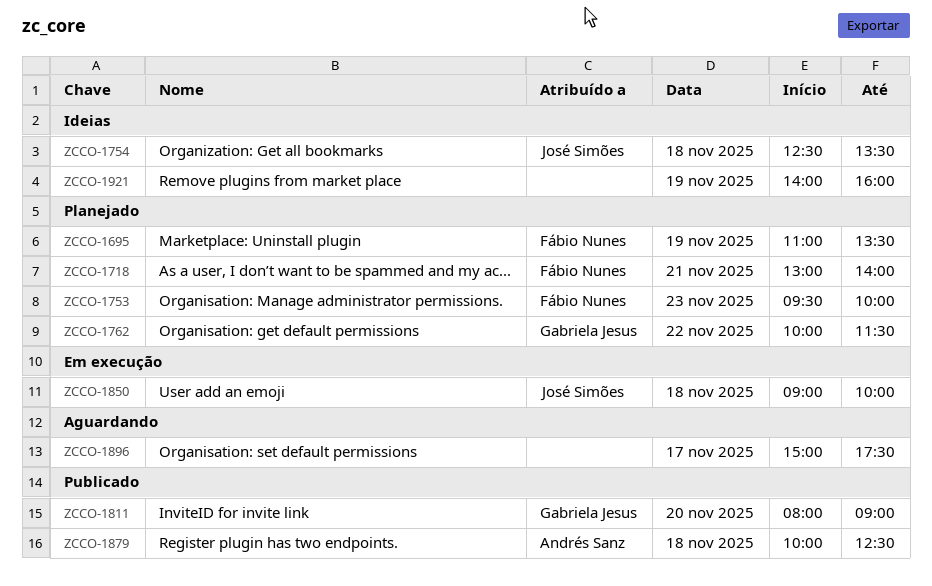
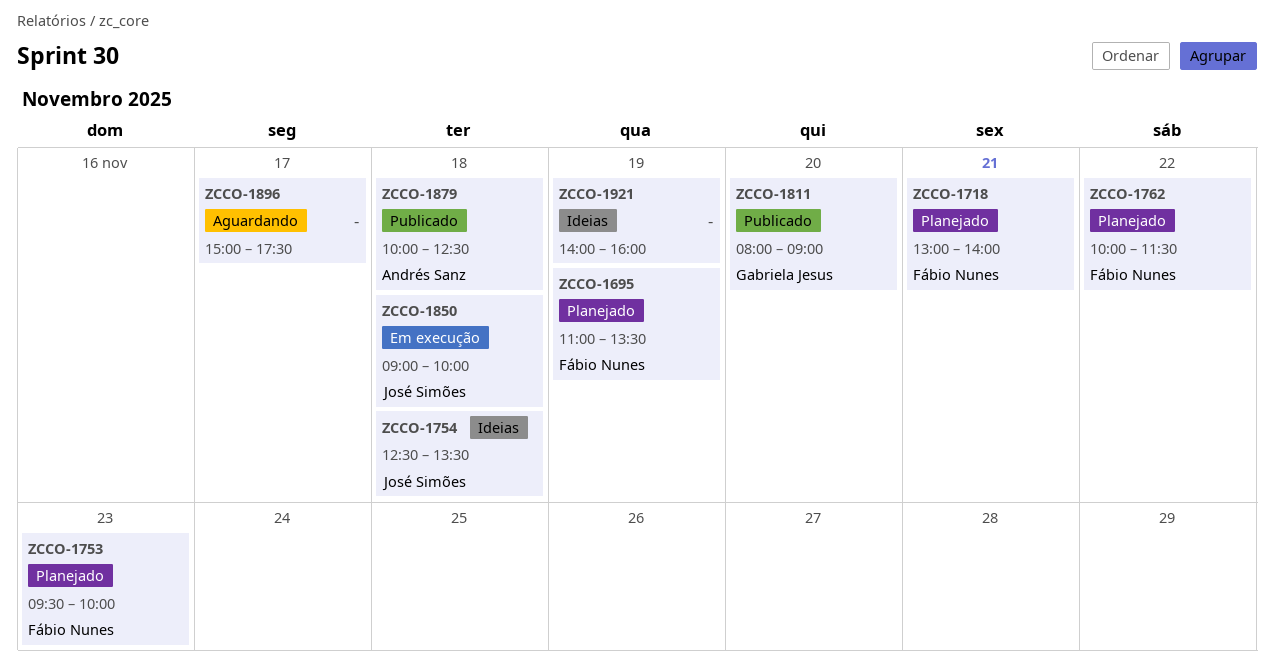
ZCCO-1762, owner: Gabriela Jesus -> Fábio Nunes

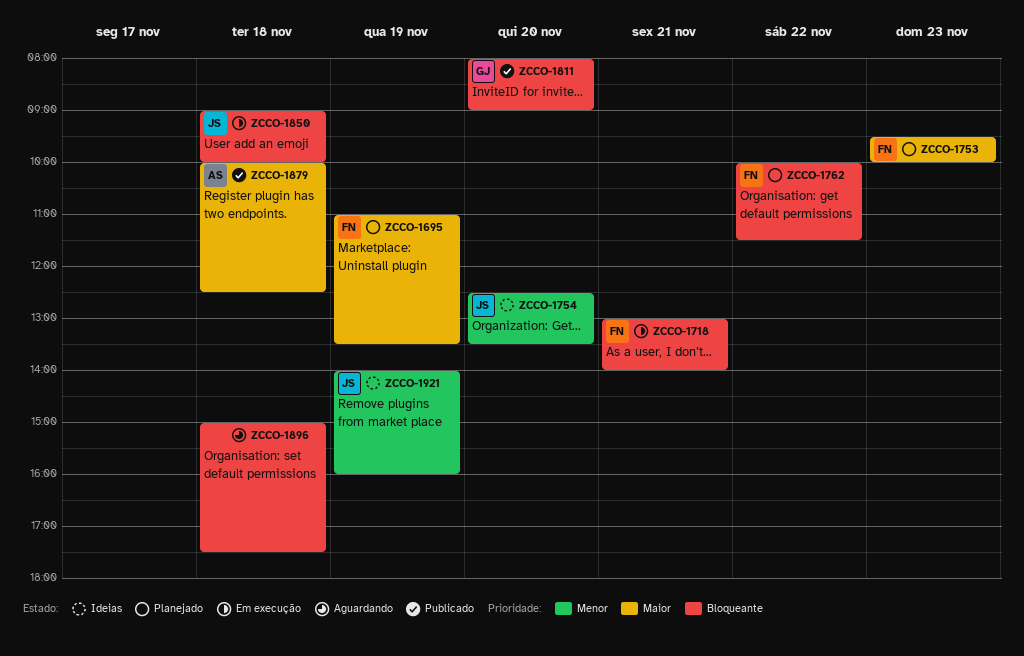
ZCCO-1718, status: Planejado -> Em execução
ZCCO-1754, day: Nov 18 -> Nov 20
ZCCO-1896, day: Nov 17 -> Nov 18
ZCCO-1921, owner: none -> José Simões

